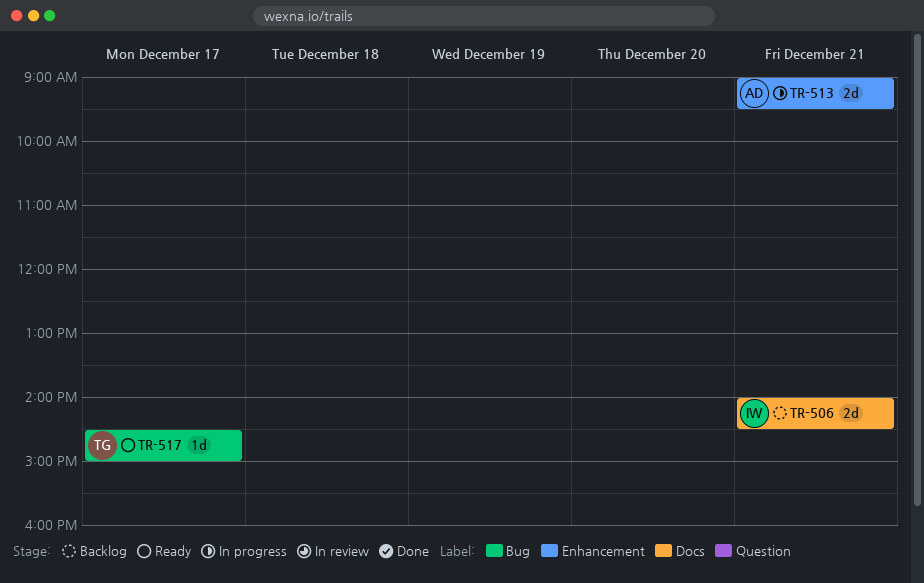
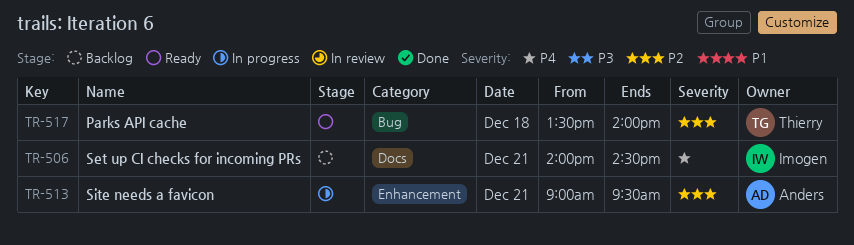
TR-517, day: Dec 17 -> Dec 18
TR-517, begins: 14:30 -> 13:30
TR-517, ends: 15:00 -> 14:00

